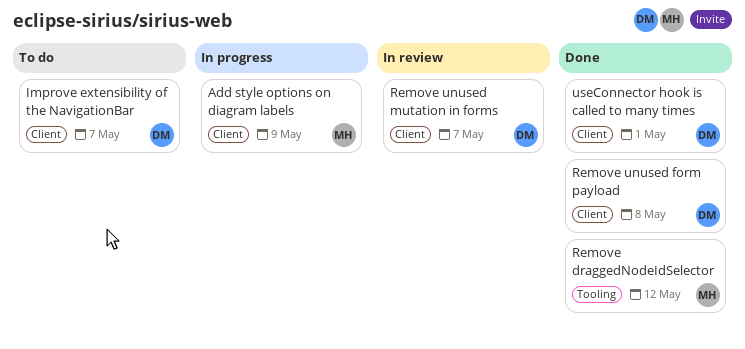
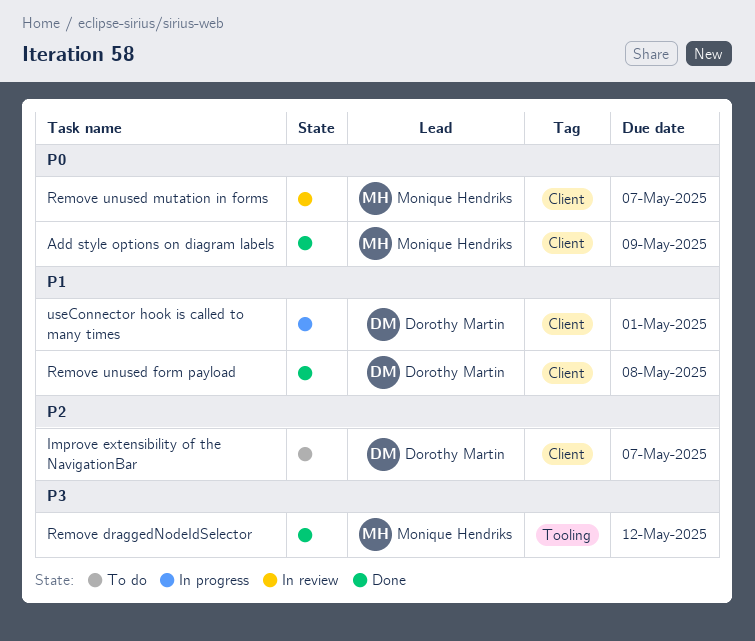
Add style options on diagram labels, status: In progress -> Done
Remove unused mutation in forms, owner: Dorothy Martin -> Monique Hendriks
useConnector hook is called to many times, status: Done -> In progress

